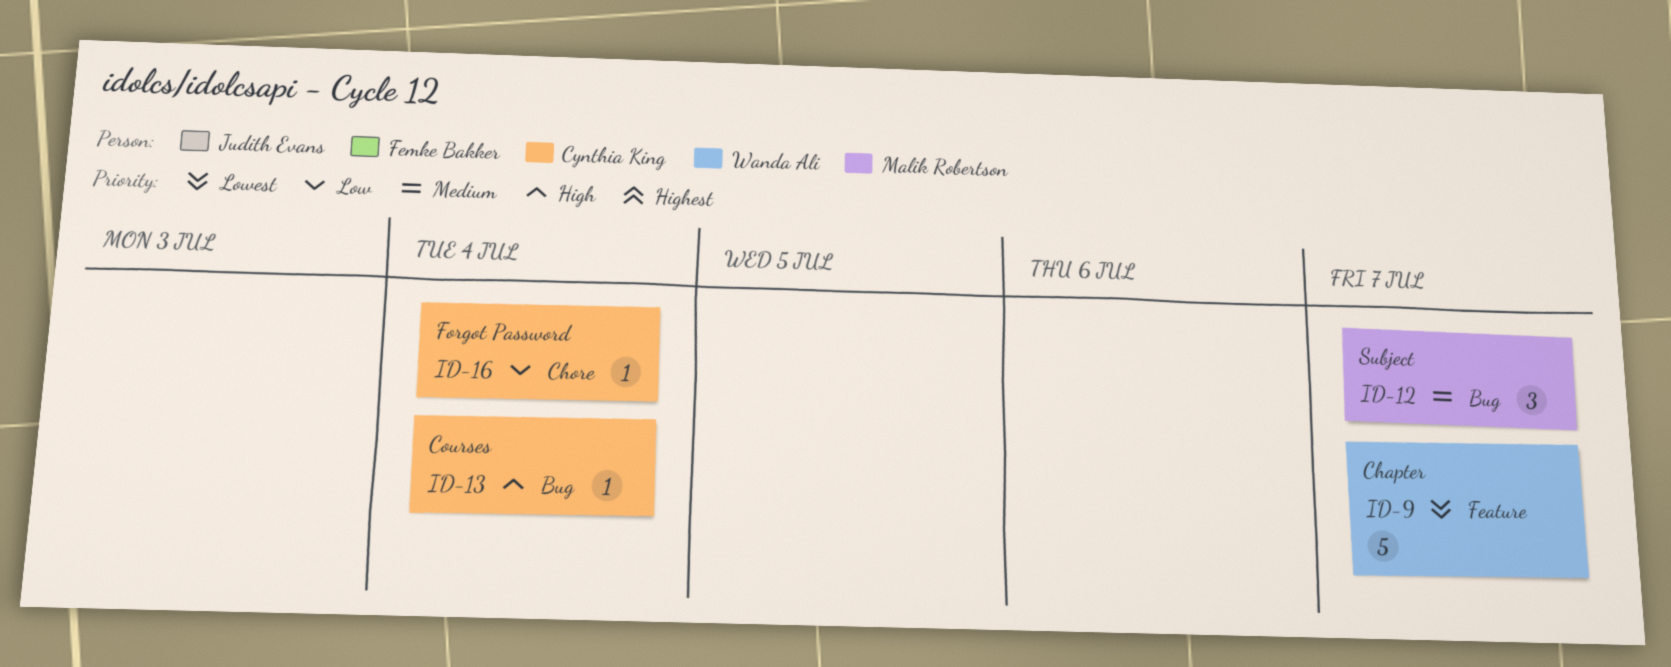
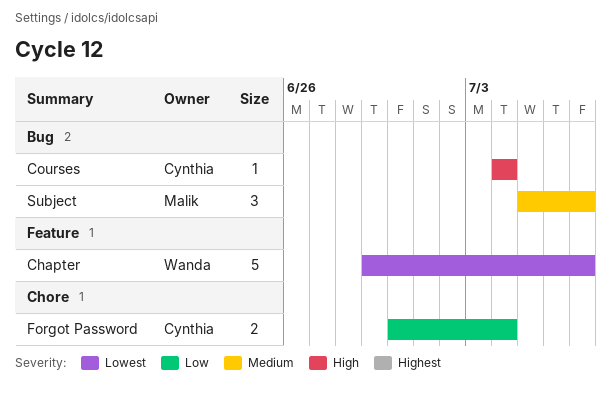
Forgot Password, estimate: 1 -> 2

